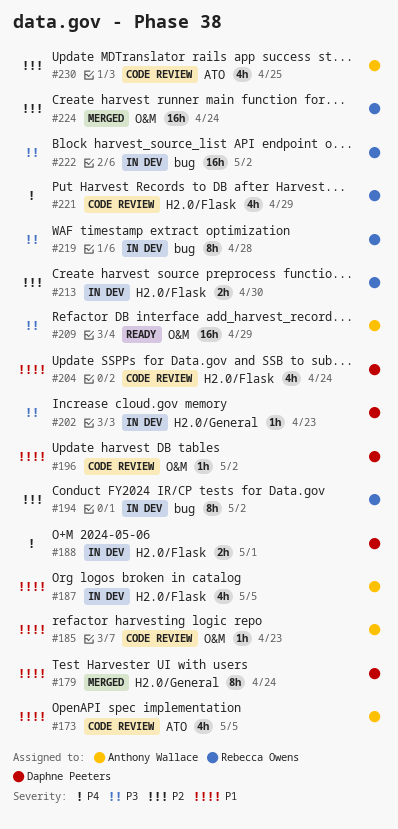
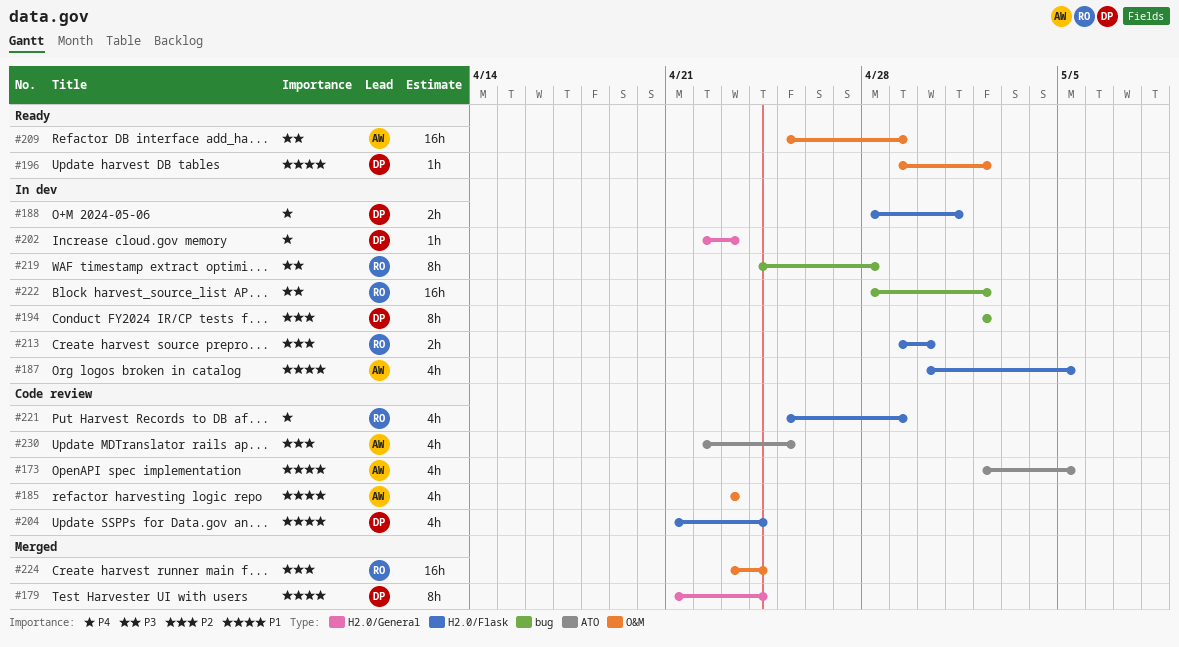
#185, estimate: 1h -> 4h
#194, owner: Rebecca Owens -> Daphne Peeters
#196, status: Code review -> Ready
#202, priority: P3 -> P4

